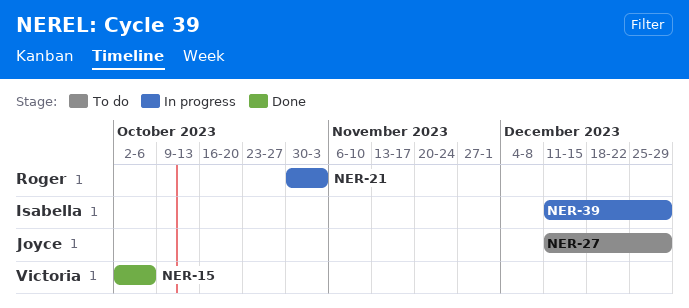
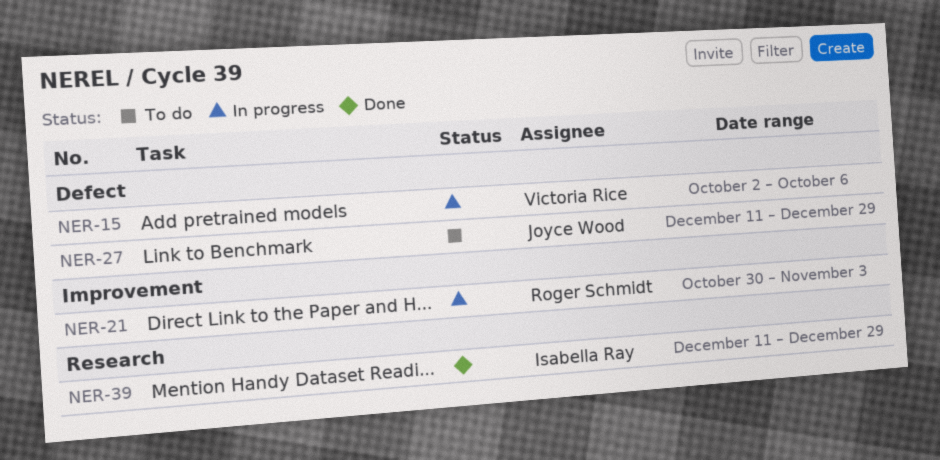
NER-15, status: Done -> In progress
NER-39, status: In progress -> Done

